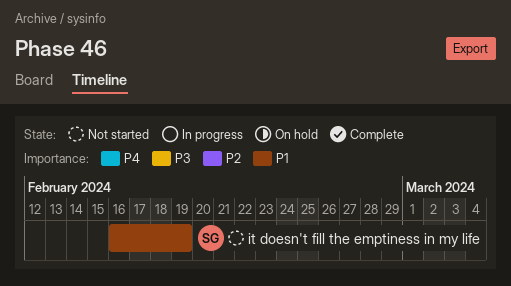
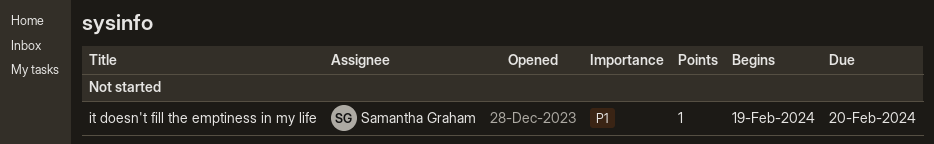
it doesn't fill the emptiness in my life, start: Feb 16 -> Feb 19
it doesn't fill the emptiness in my life, due: Feb 19 -> Feb 20

